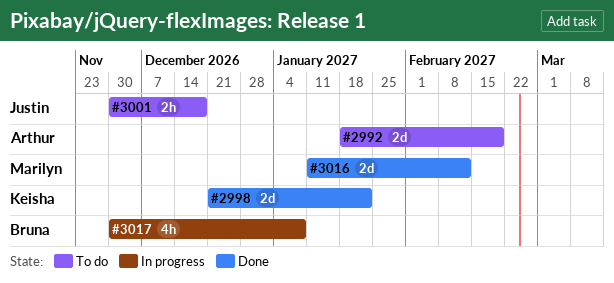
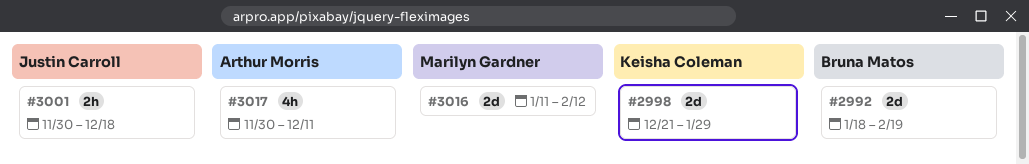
#2992, owner: Arthur Morris -> Bruna Matos
#2998, due: Jan 22 -> Jan 29
#3017, owner: Bruna Matos -> Arthur Morris
#3017, due: Jan 8 -> Dec 11

